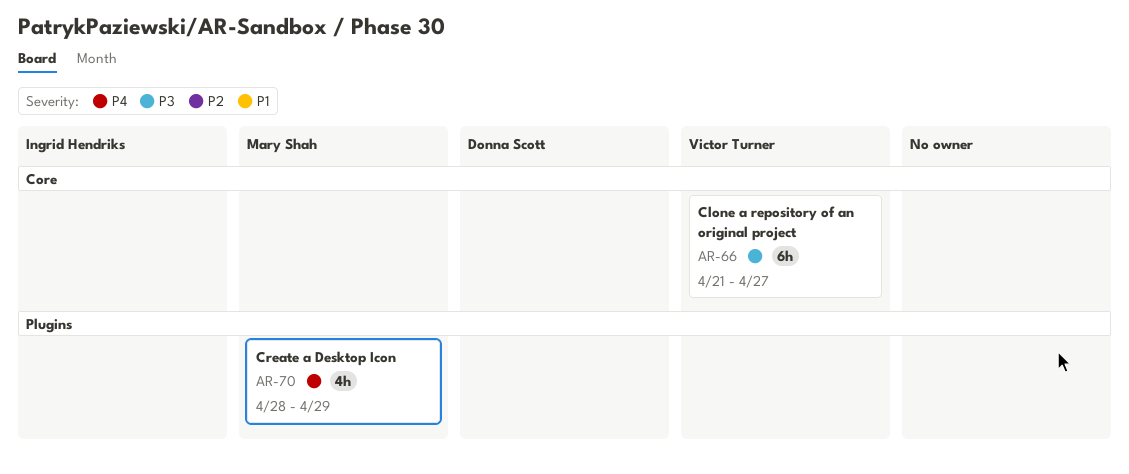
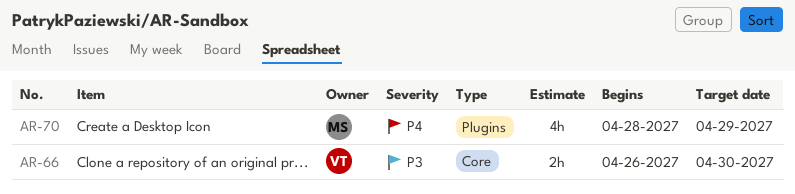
AR-66, estimate: 6h -> 2h
AR-66, start: Apr 21 -> Apr 26
AR-66, due: Apr 27 -> Apr 30

